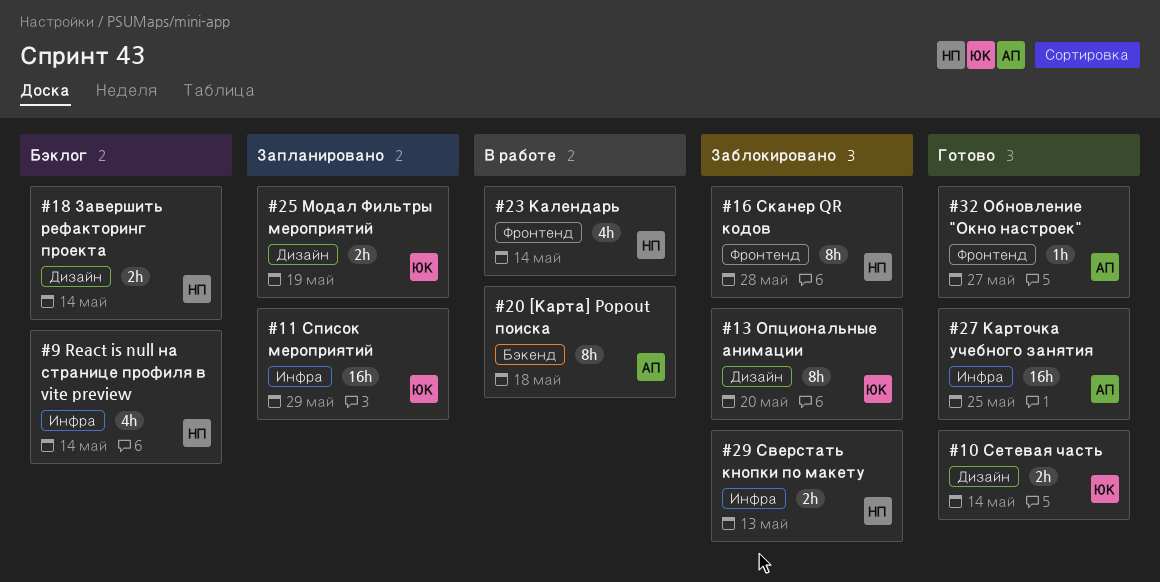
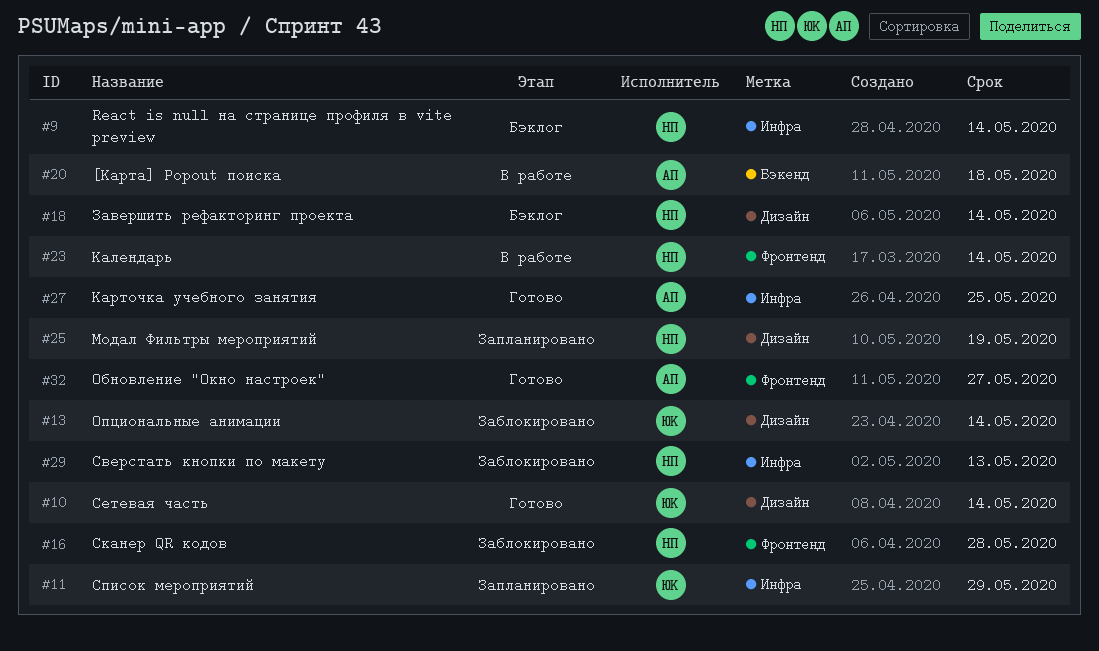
#13, due: May 20 -> May 14
#25, owner: ЮК -> НП

